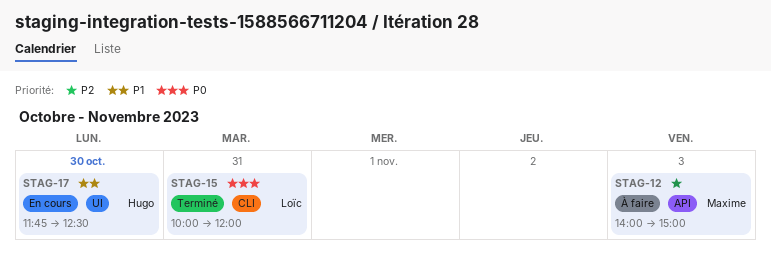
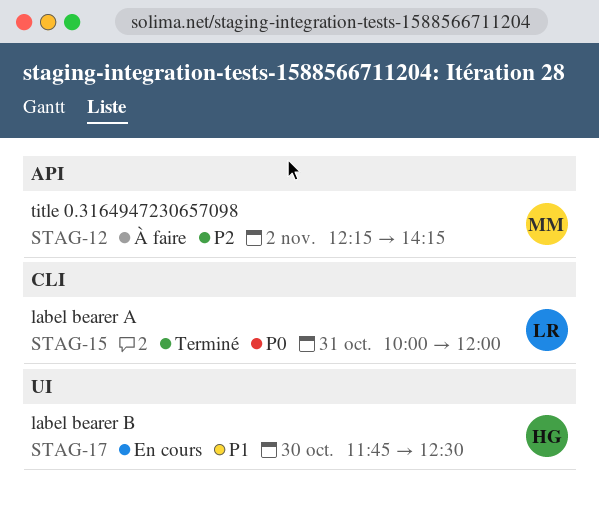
STAG-12, day: Nov 3 -> Nov 2
STAG-12, begins: 14:00 -> 12:15
STAG-12, ends: 15:00 -> 14:15

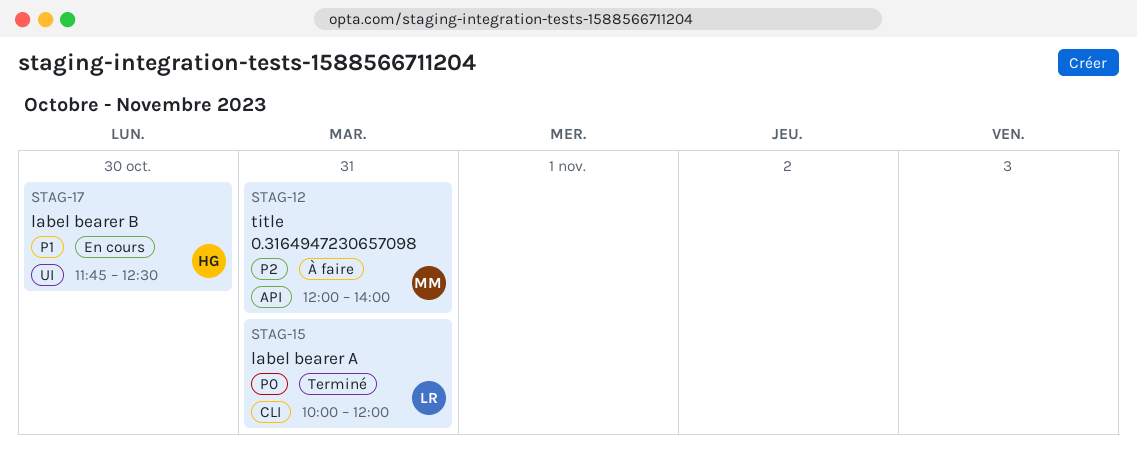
STAG-12, day: Nov 2 -> Oct 31
STAG-12, begins: 12:15 -> 12:00
STAG-12, ends: 14:15 -> 14:00

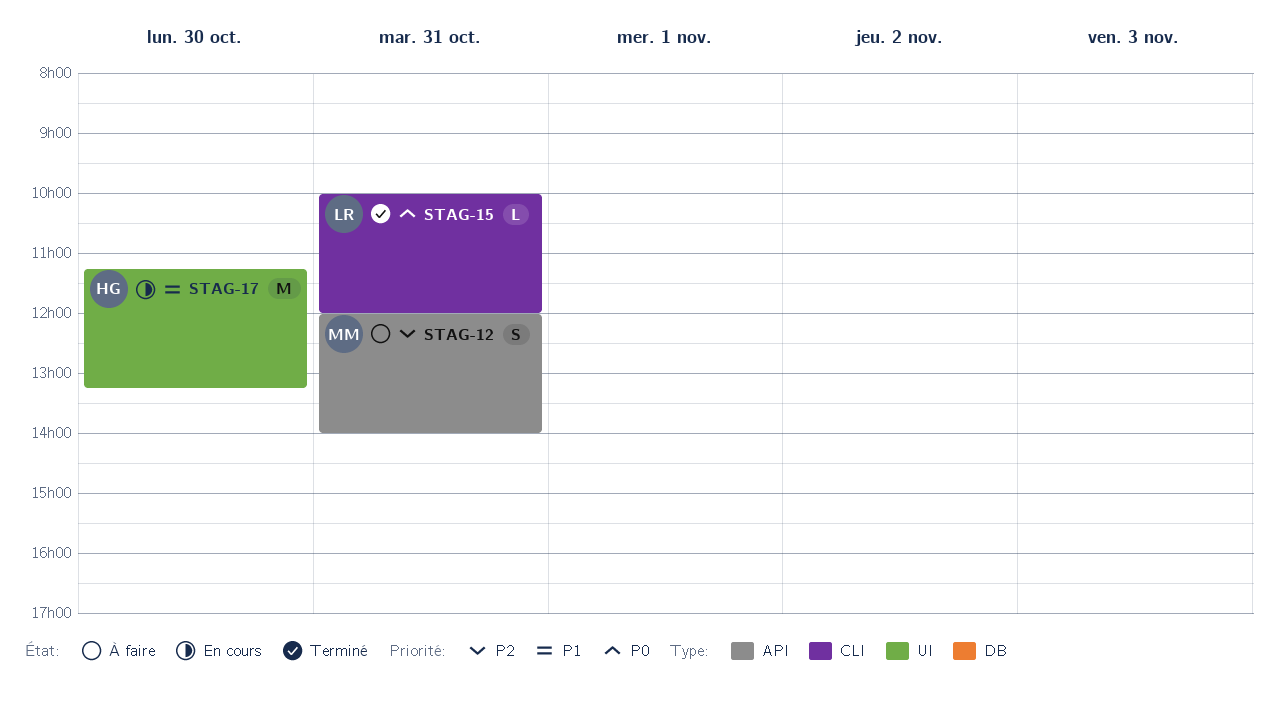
STAG-17, begins: 11:45 -> 11:15
STAG-17, ends: 12:30 -> 13:15

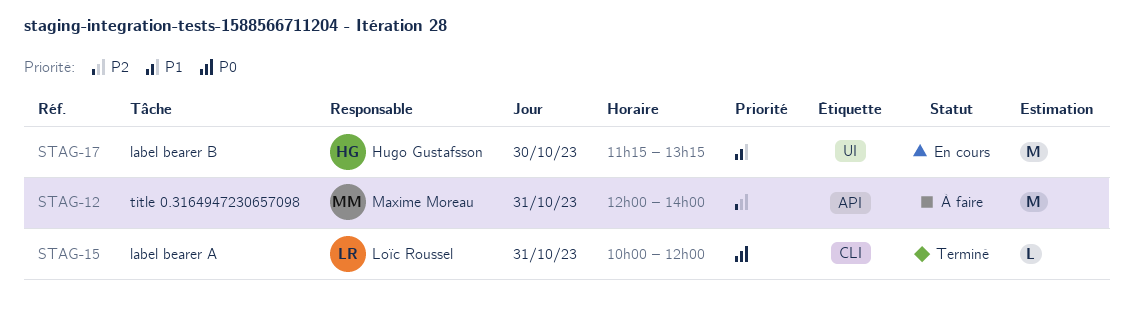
STAG-12, estimate: S -> M

